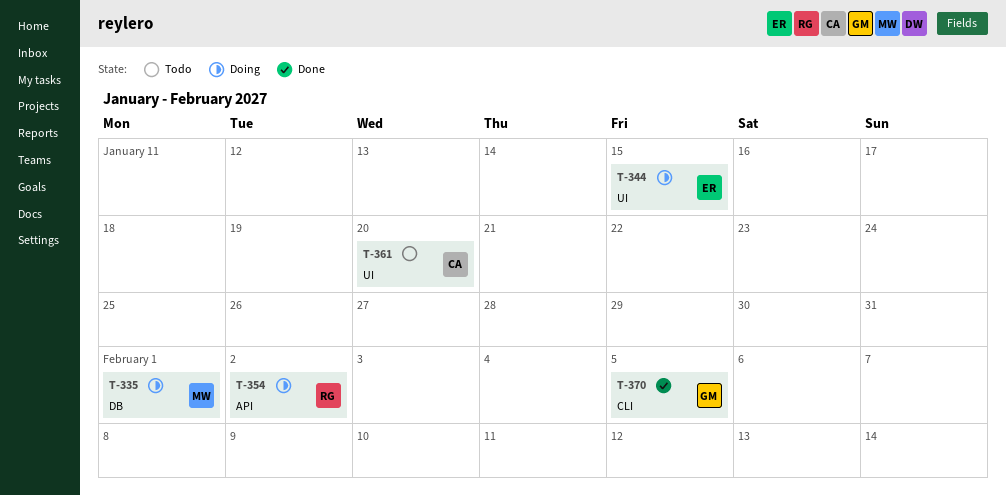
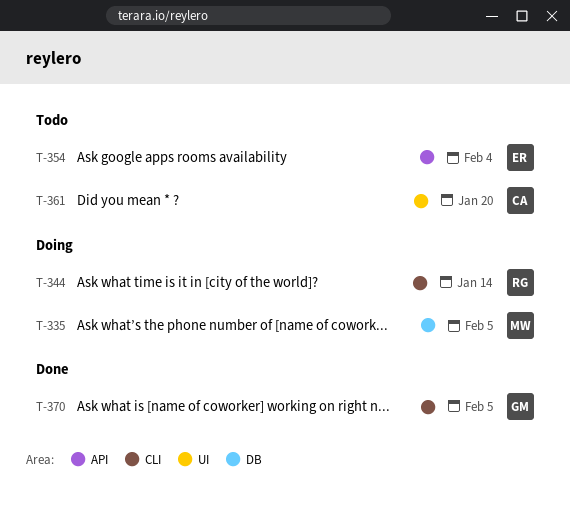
T-335, due: Feb 1 -> Feb 5
T-344, owner: ER -> RG
T-344, label: UI -> CLI
T-344, due: Jan 15 -> Jan 14
T-354, status: Doing -> Todo
T-354, owner: RG -> ER
T-354, due: Feb 2 -> Feb 4

